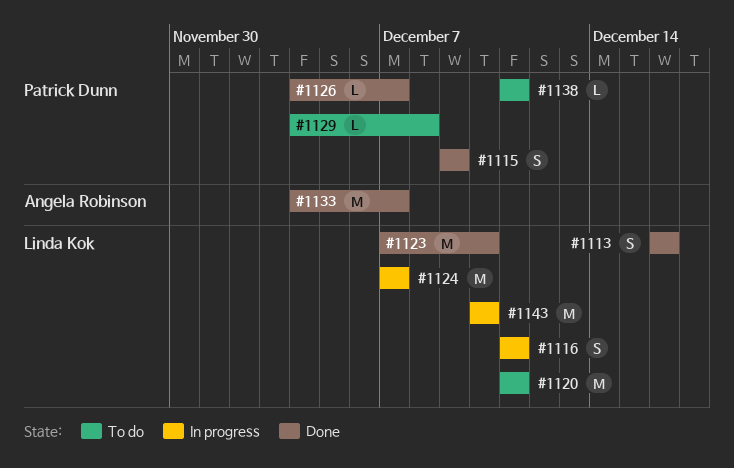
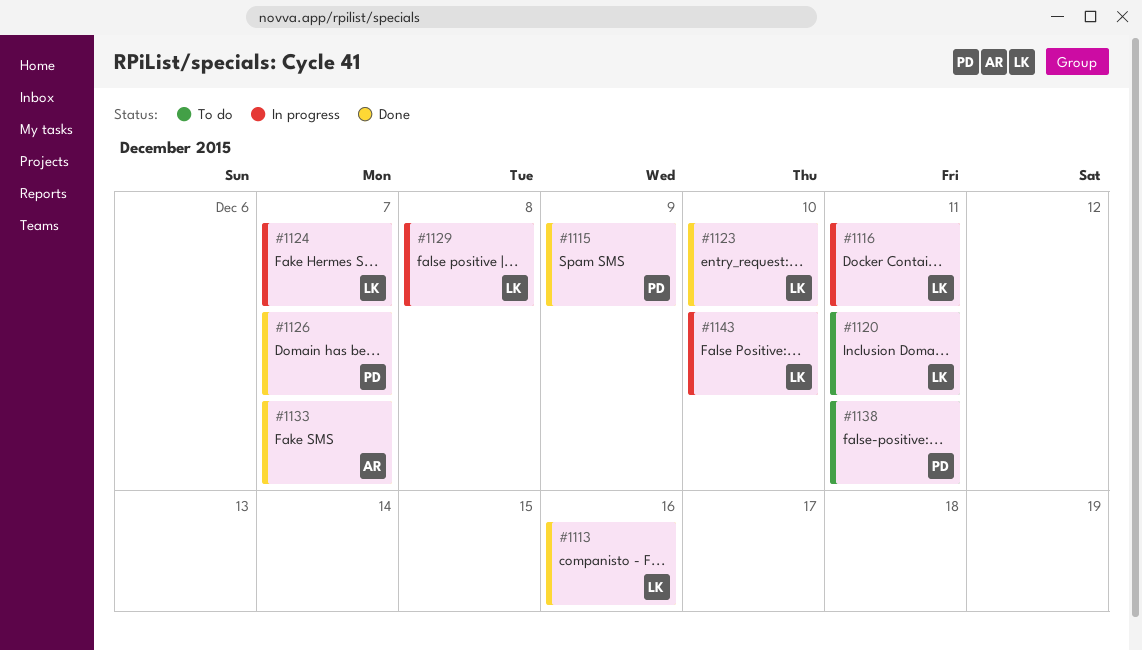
#1129, status: To do -> In progress
#1129, owner: Patrick Dunn -> Linda Kok

